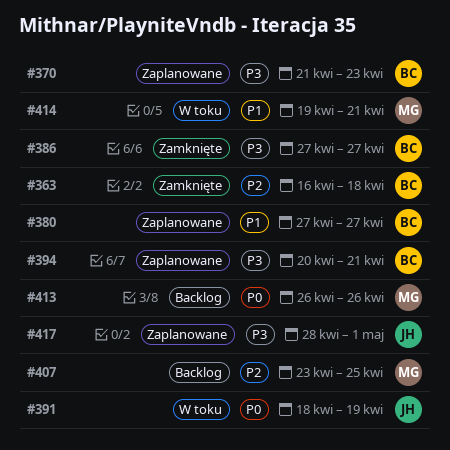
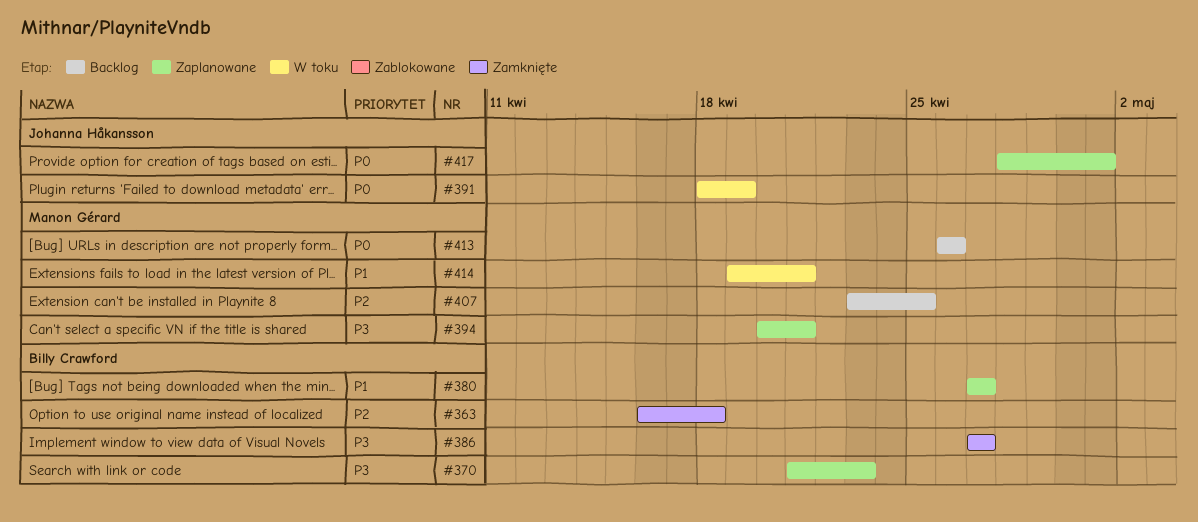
#394, owner: Billy Crawford -> Manon Gérard
#417, priority: P3 -> P0

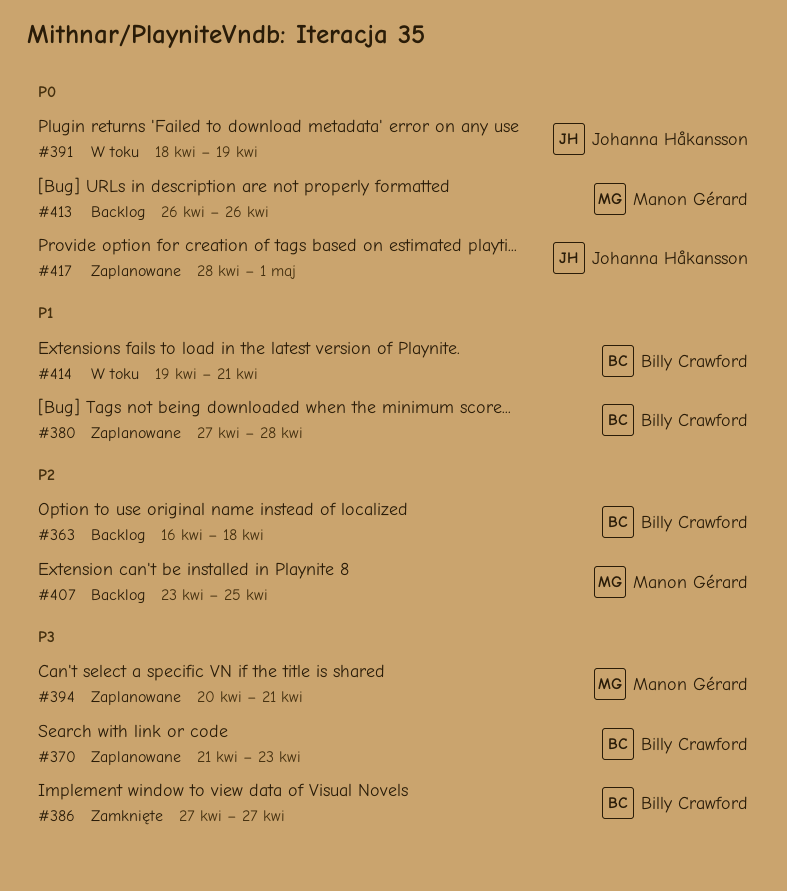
#363, status: Zamknięte -> Backlog
#380, due: Apr 27 -> Apr 28
#414, owner: Manon Gérard -> Billy Crawford

